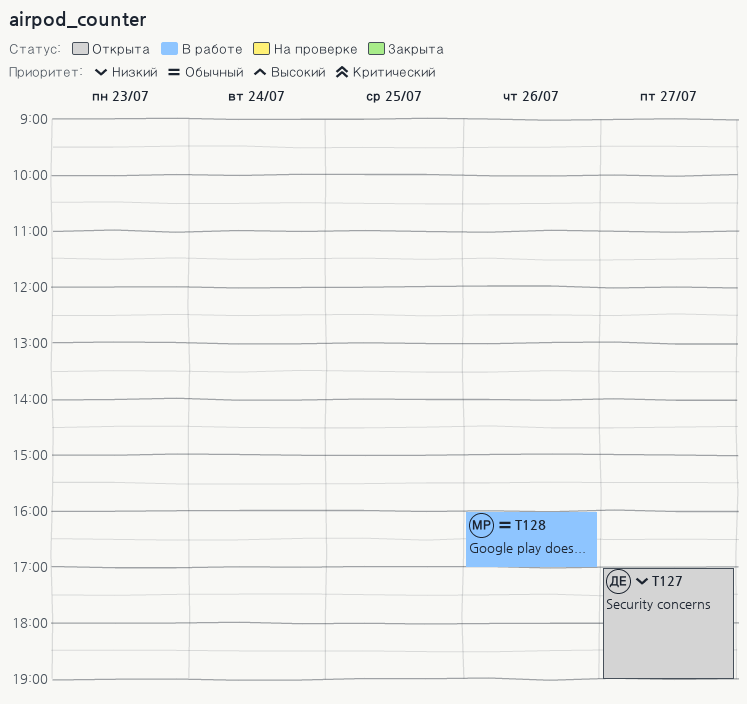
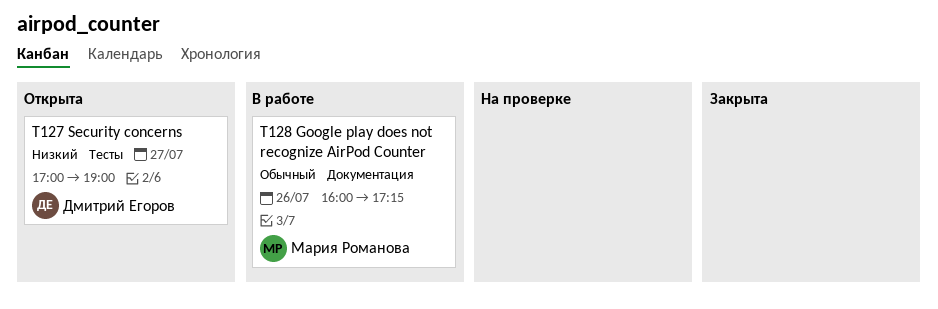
T128, ends: 17:00 -> 17:15

